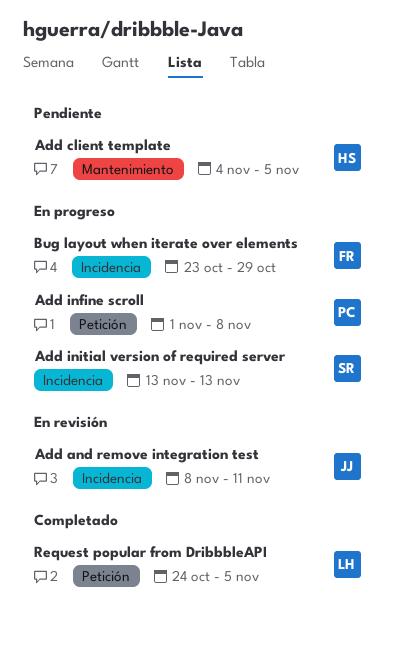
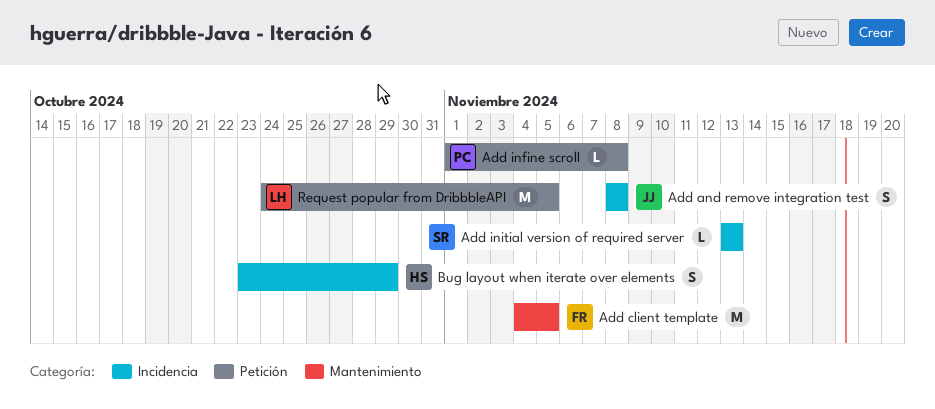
Add and remove integration test, due: Nov 11 -> Nov 8
Add client template, owner: HS -> FR
Bug layout when iterate over elements, owner: FR -> HS

